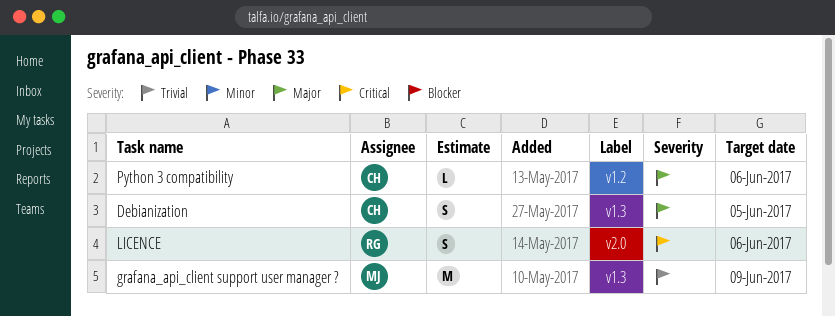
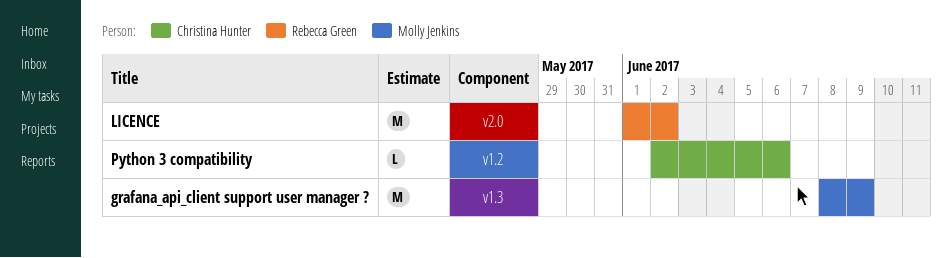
Debianization: present -> none
LICENCE, estimate: S -> M
LICENCE, due: Jun 6 -> Jun 2

